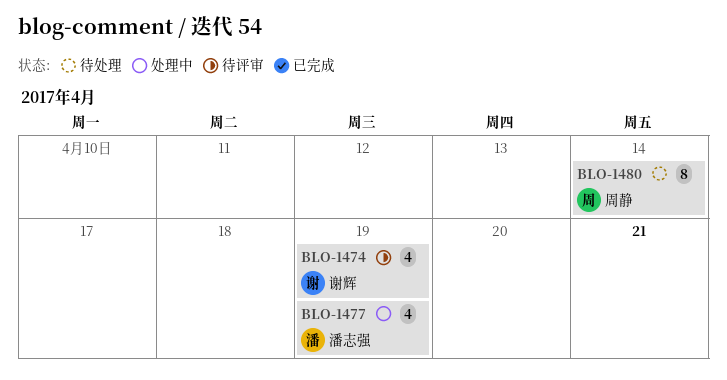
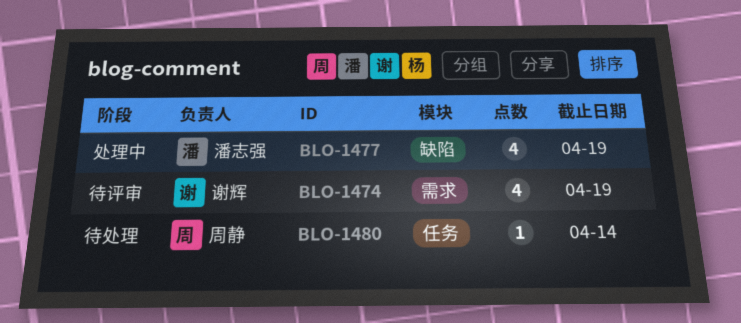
BLO-1480, estimate: 8 -> 1

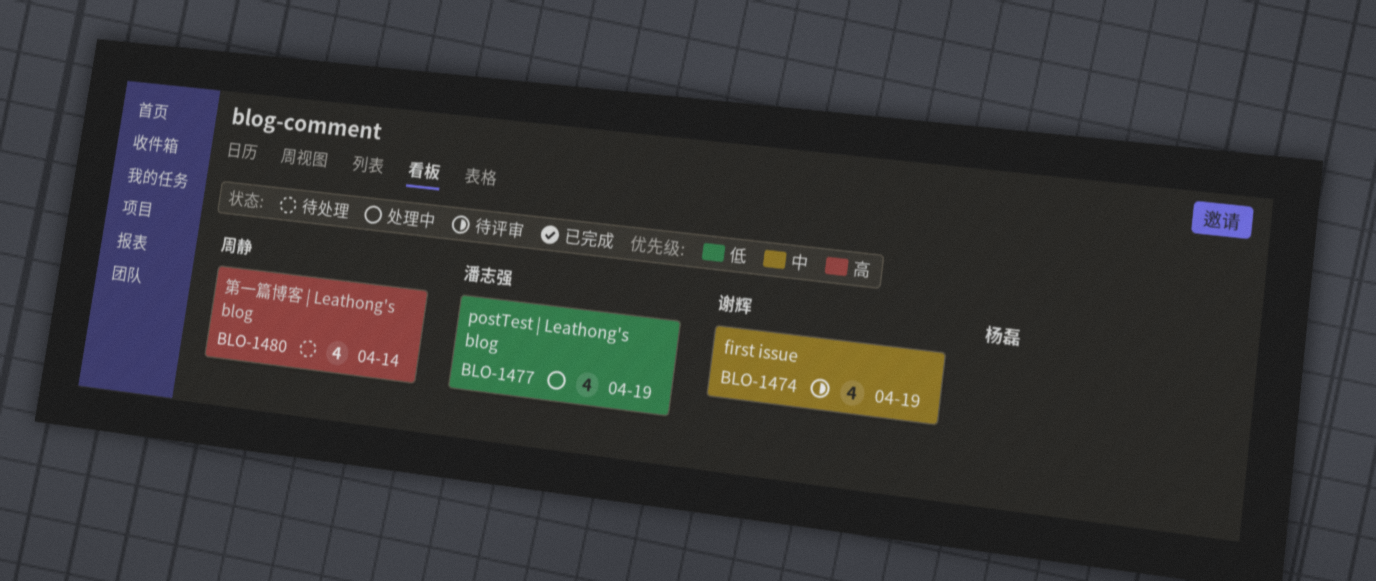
BLO-1480, estimate: 1 -> 4

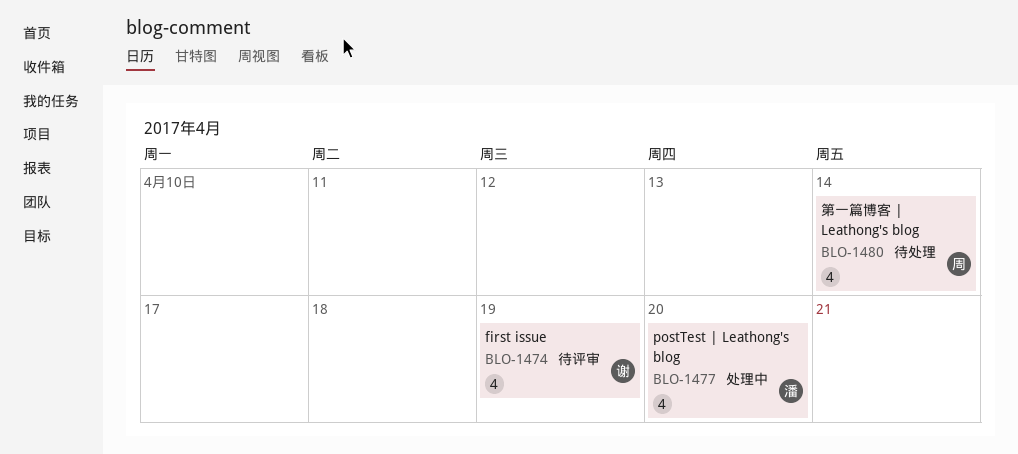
BLO-1477, due: Apr 19 -> Apr 20

